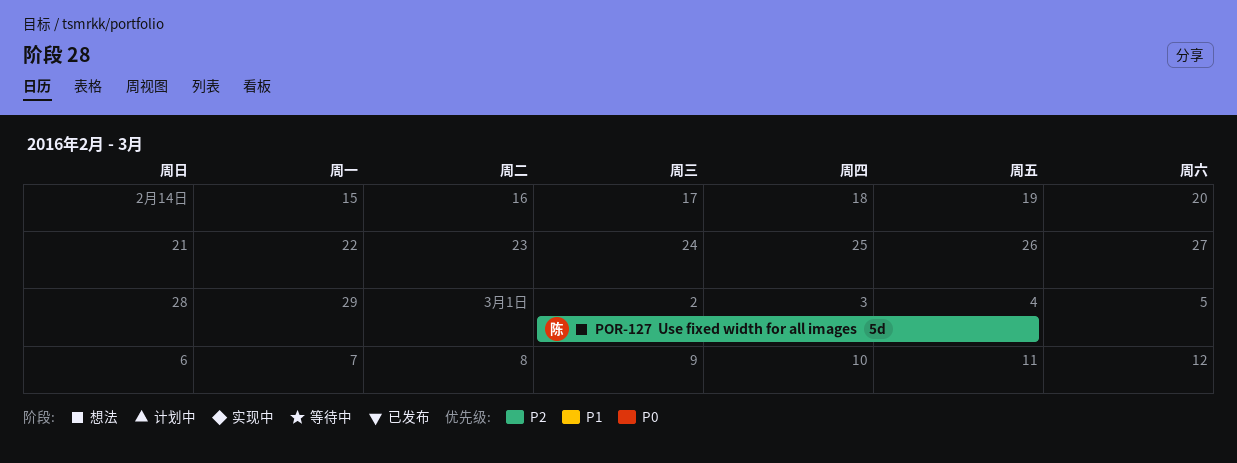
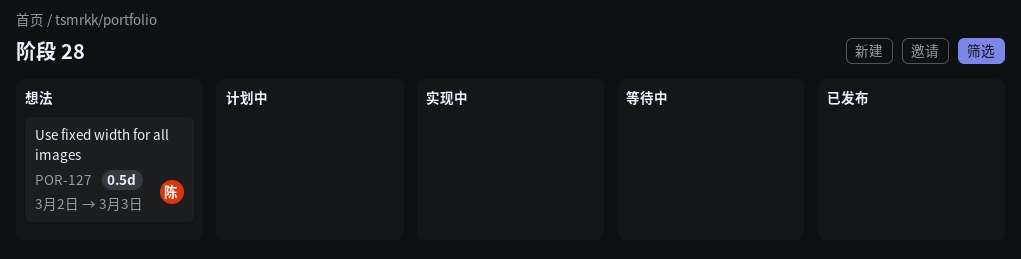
POR-127, estimate: 5d -> 0.5d
POR-127, due: Mar 4 -> Mar 3

